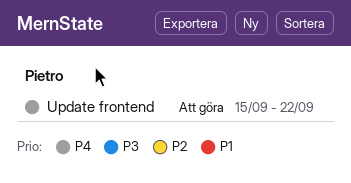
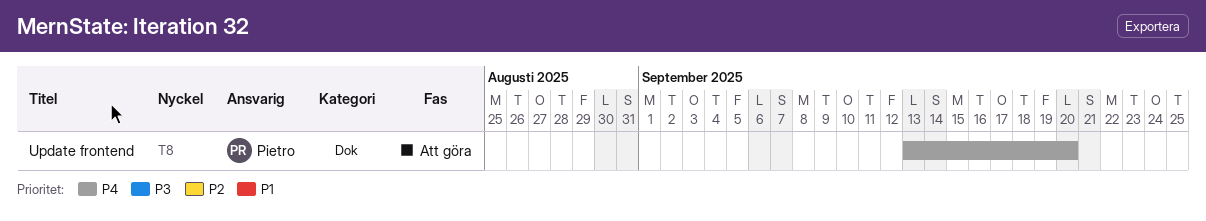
Update frontend, start: Sep 15 -> Sep 13
Update frontend, due: Sep 22 -> Sep 20

